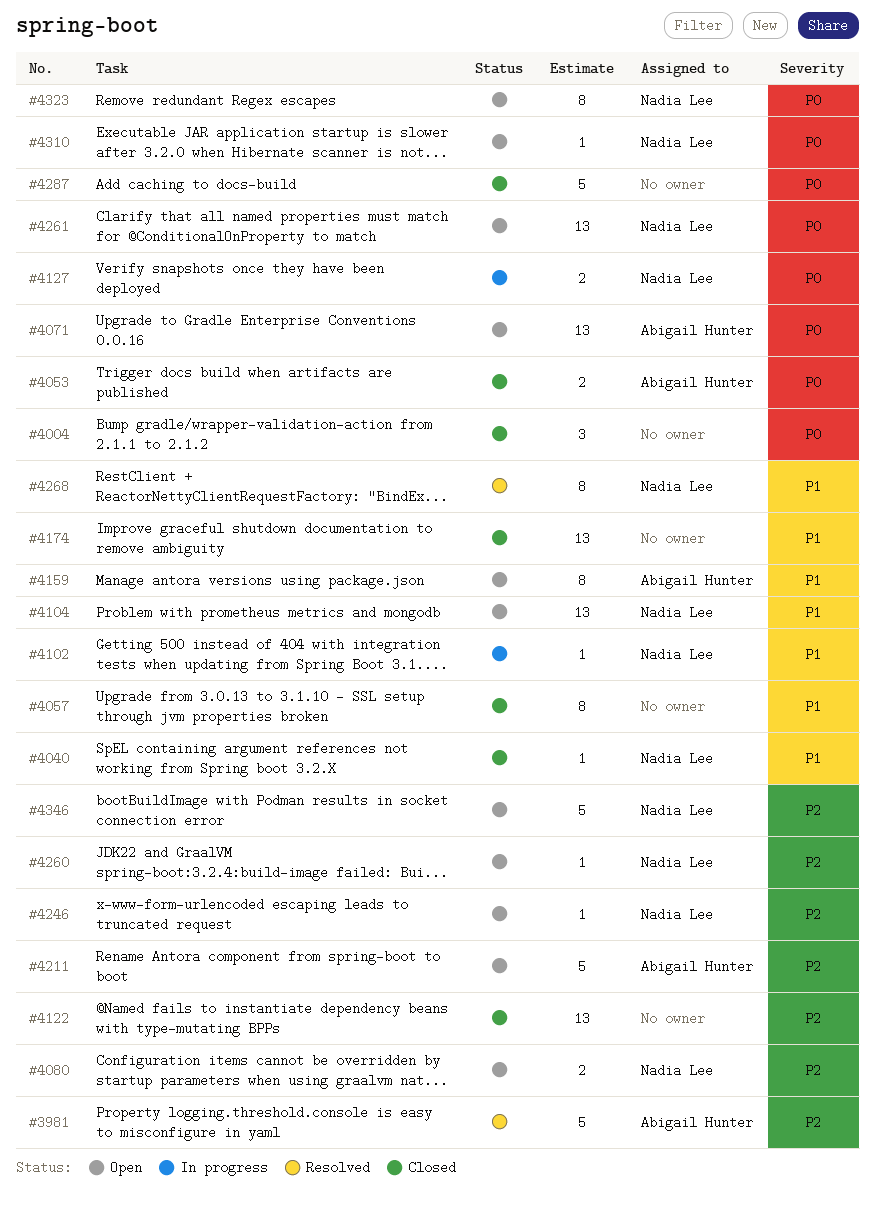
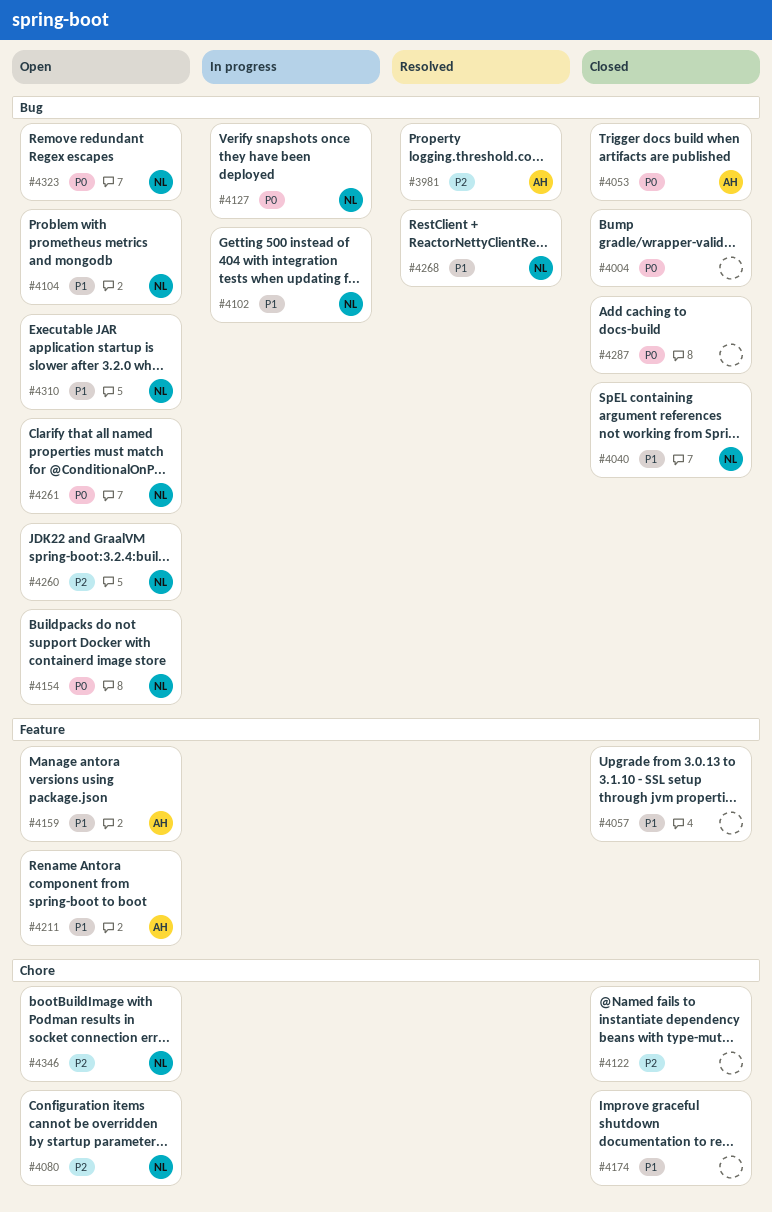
#4071: present -> none
#4154: none -> present
#4211, priority: P2 -> P1
#4246: present -> none
#4310, priority: P0 -> P1

